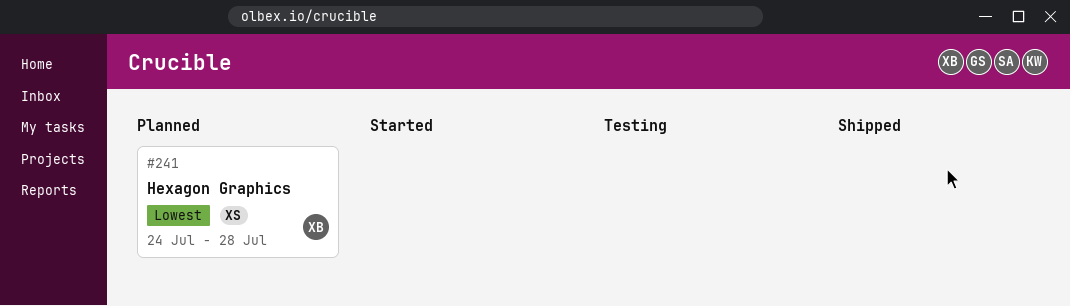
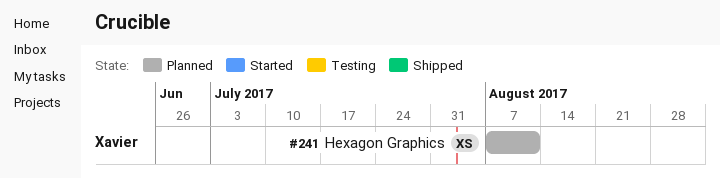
#241, start: Jul 24 -> Aug 7
#241, due: Jul 28 -> Aug 11

